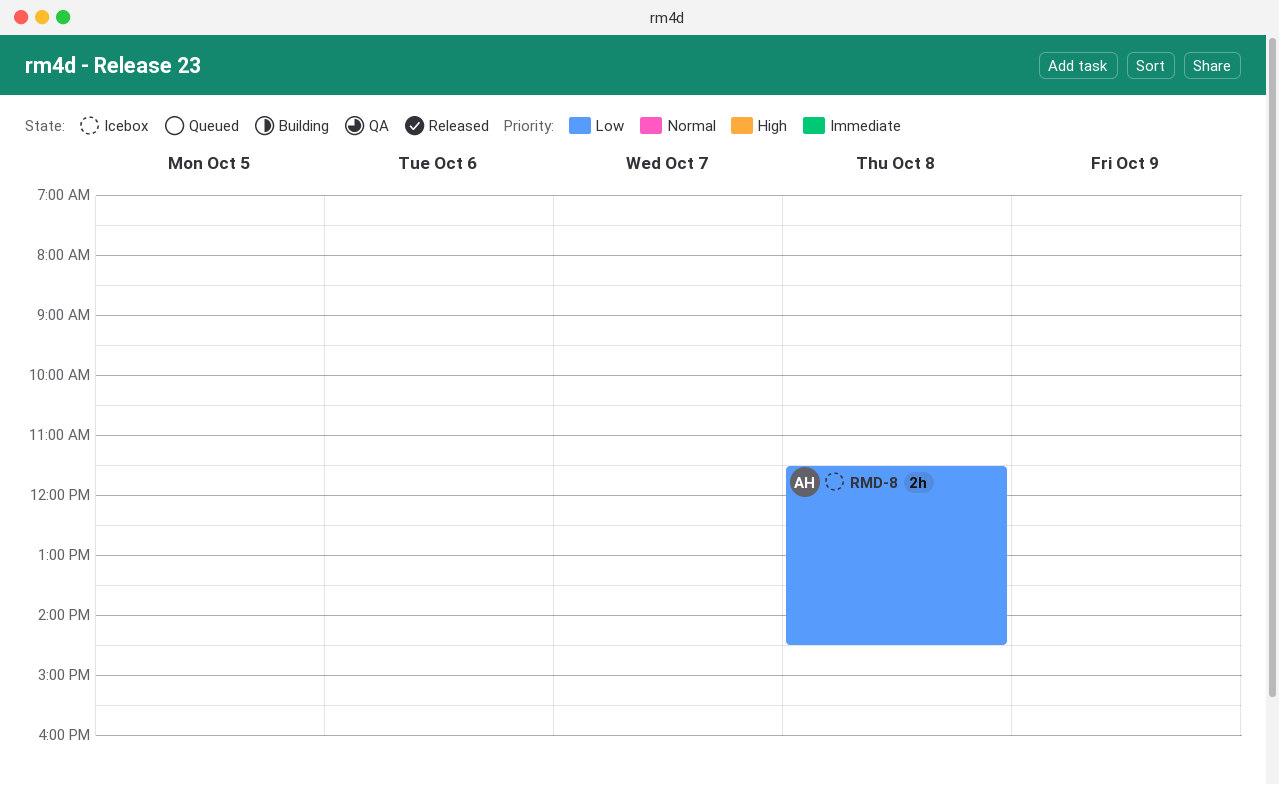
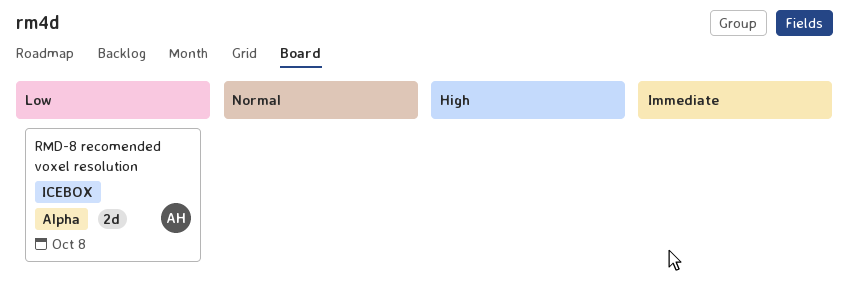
RMD-8, estimate: 2h -> 2d

